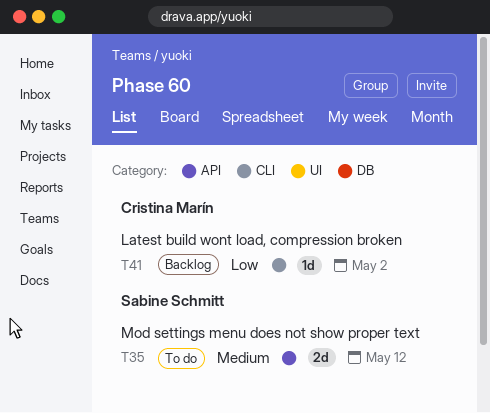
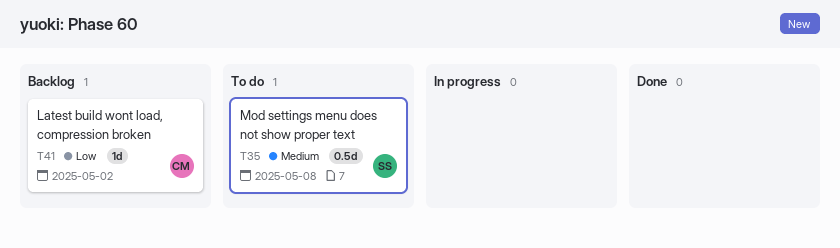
T35, estimate: 2d -> 0.5d
T35, due: May 12 -> May 8

